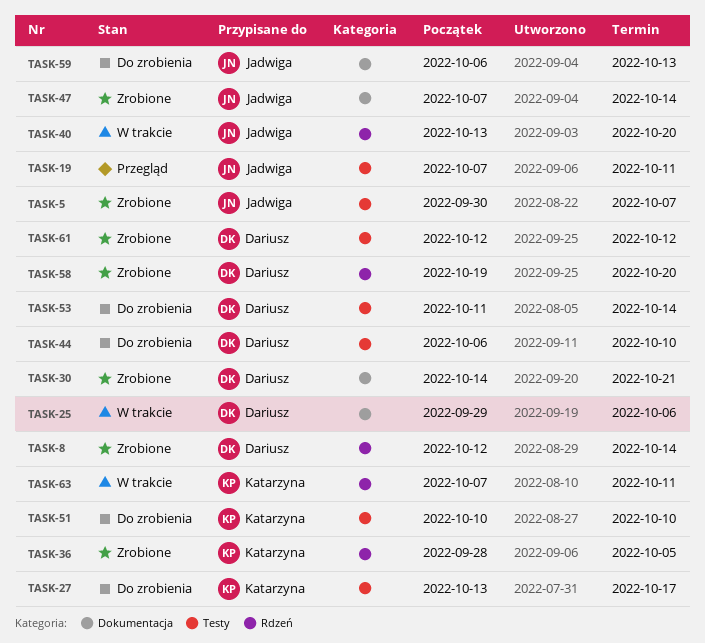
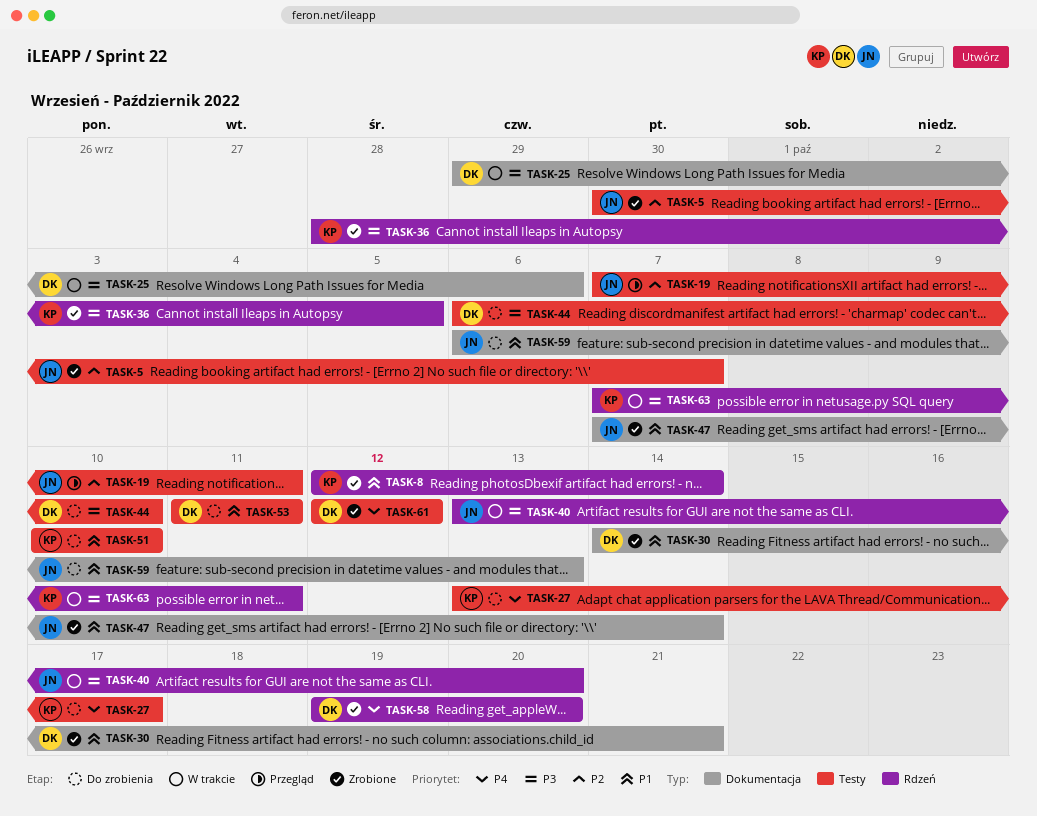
TASK-8, owner: Dariusz -> Katarzyna
TASK-53, due: Oct 14 -> Oct 11

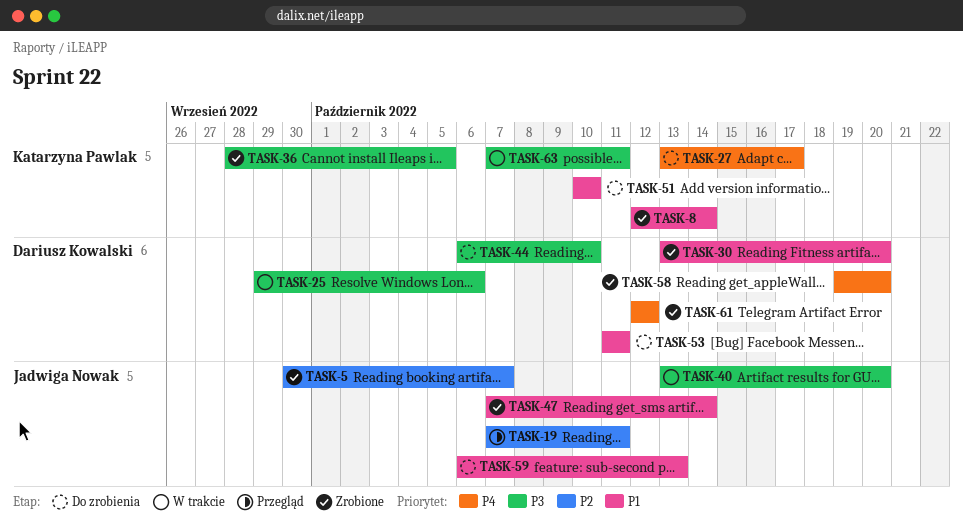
TASK-30, start: Oct 14 -> Oct 13
TASK-30, due: Oct 21 -> Oct 20

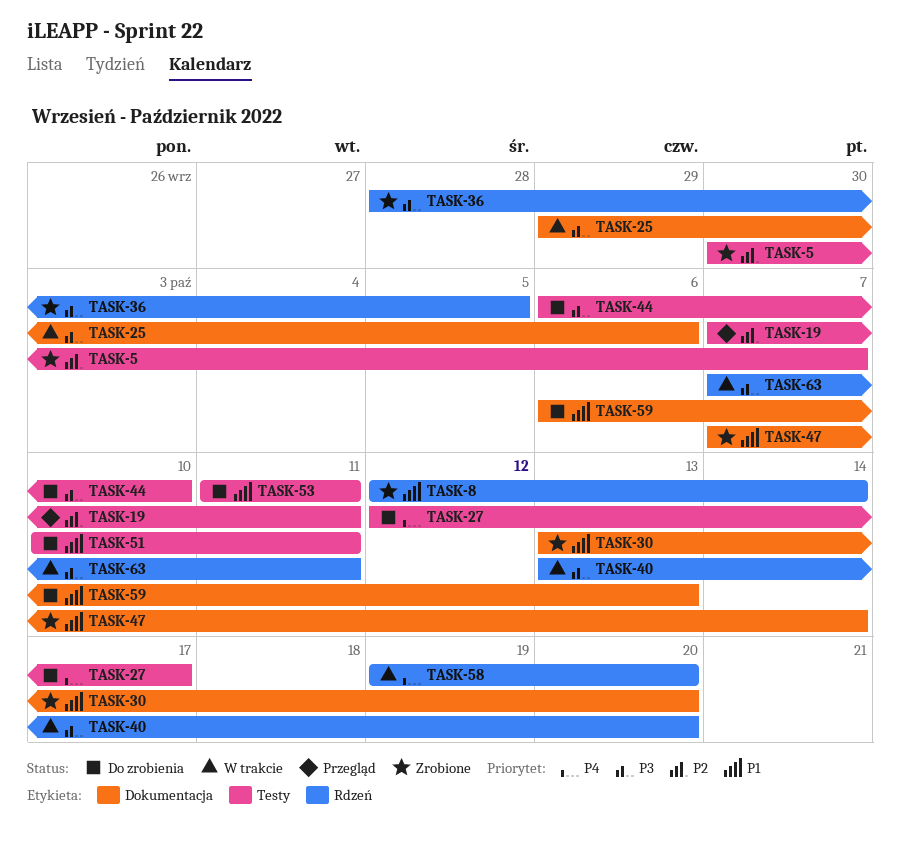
TASK-27, start: Oct 13 -> Oct 12
TASK-51, due: Oct 10 -> Oct 11
TASK-58, status: Zrobione -> W trakcie
TASK-61: present -> none

